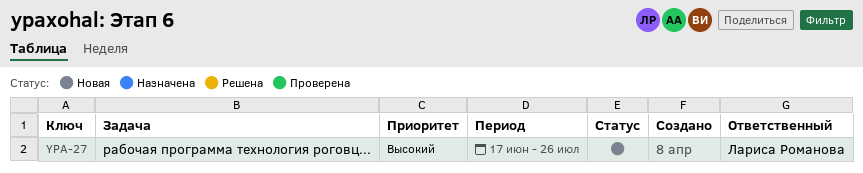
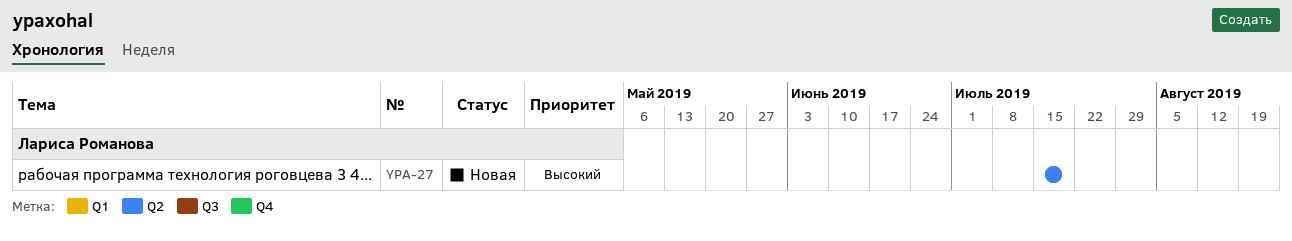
YPA-27, start: Jun 17 -> Jul 15
YPA-27, due: Jul 26 -> Jul 19

